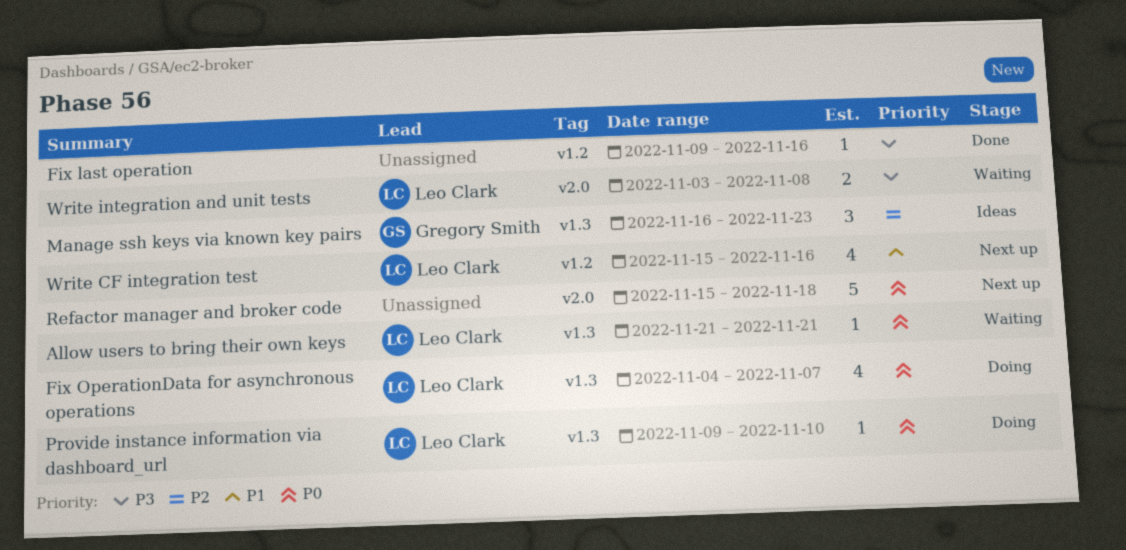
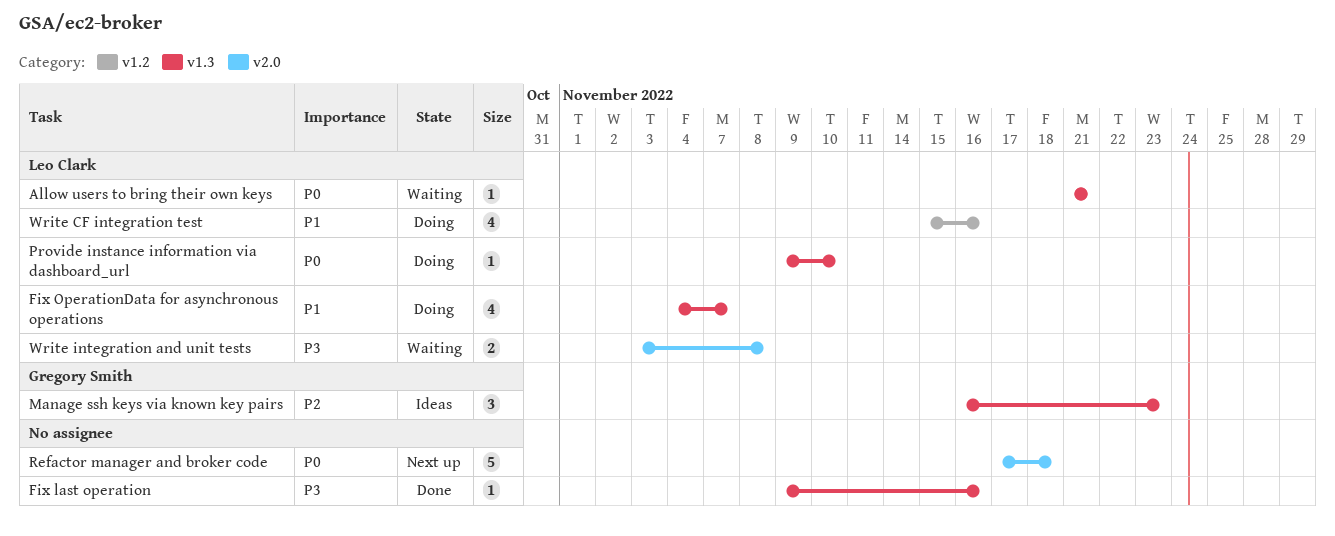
Fix last operation, label: v1.2 -> v1.3
Fix OperationData for asynchronous operations, priority: P0 -> P1
Refactor manager and broker code, start: Nov 15 -> Nov 17
Write CF integration test, status: Next up -> Doing

